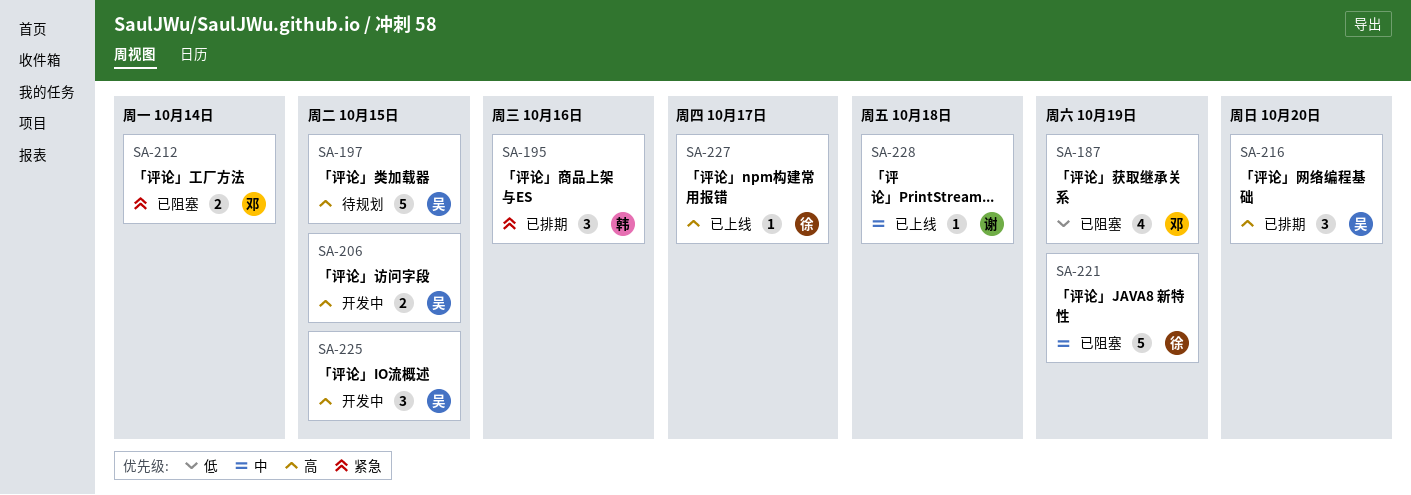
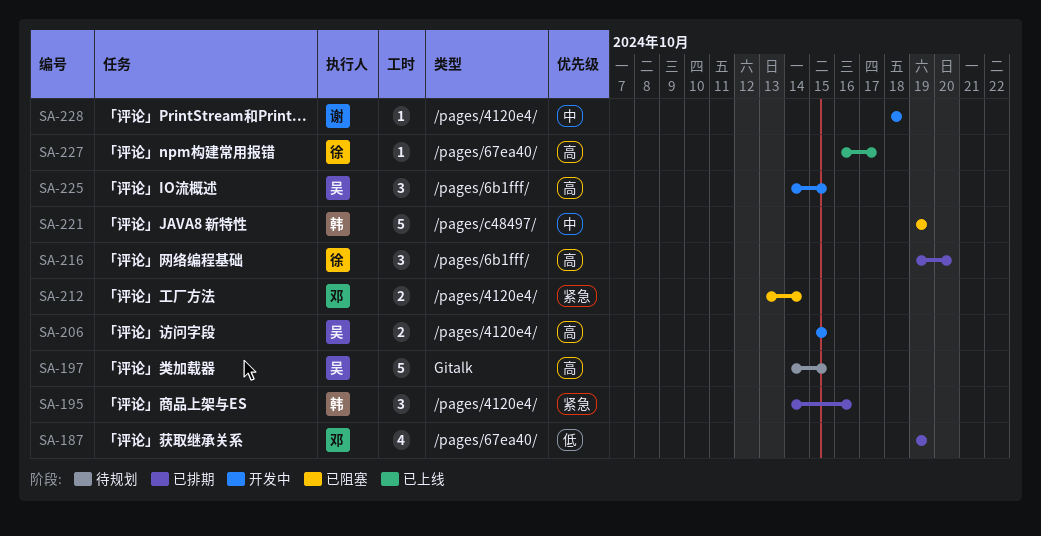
SA-187, status: 已阻塞 -> 已排期
SA-216, owner: 吴 -> 徐
SA-221, owner: 徐 -> 韩
SA-228, status: 已上线 -> 开发中

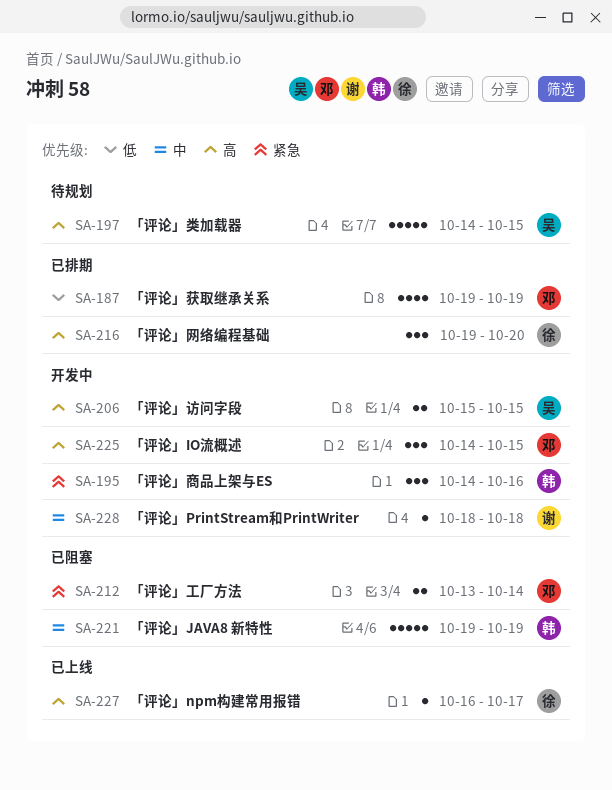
SA-195, status: 已排期 -> 开发中
SA-225, owner: 吴 -> 邓

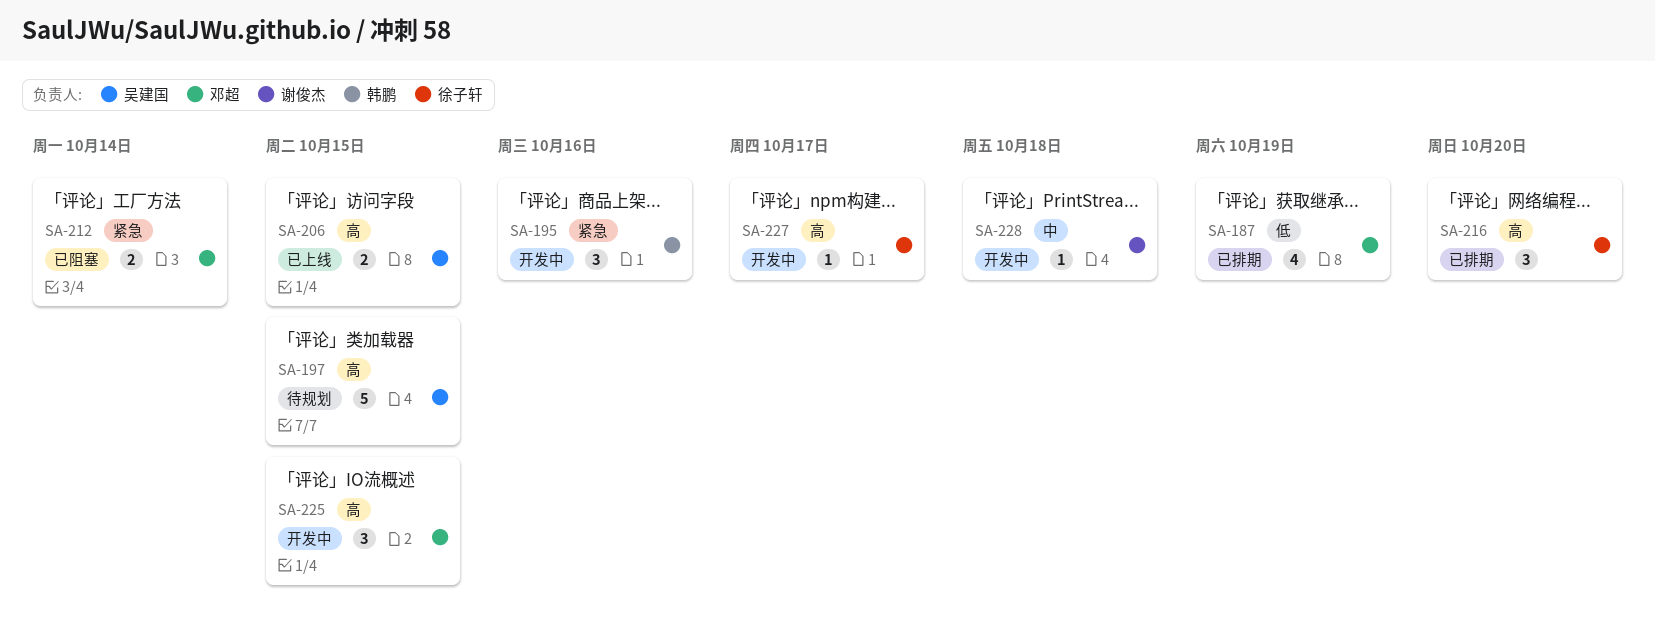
SA-206, status: 开发中 -> 已上线
SA-221: present -> none
SA-227, status: 已上线 -> 开发中

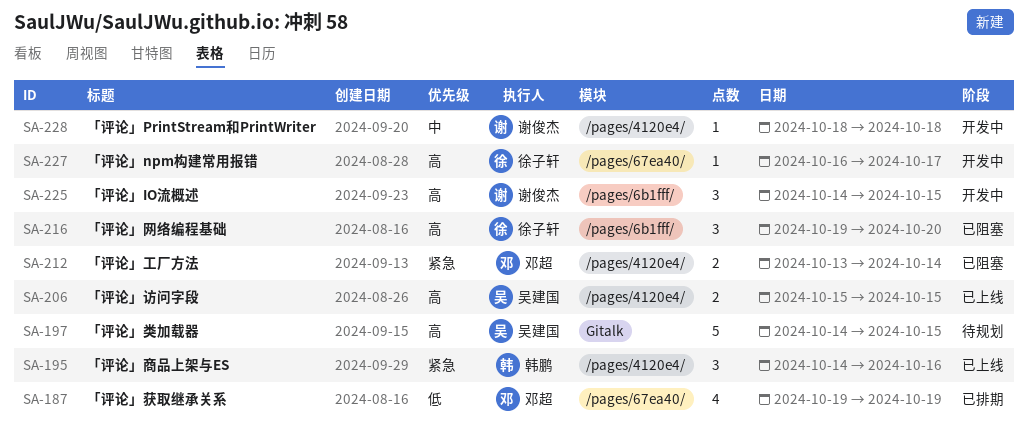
SA-195, status: 开发中 -> 已上线
SA-216, status: 已排期 -> 已阻塞
SA-225, owner: 邓超 -> 谢俊杰

